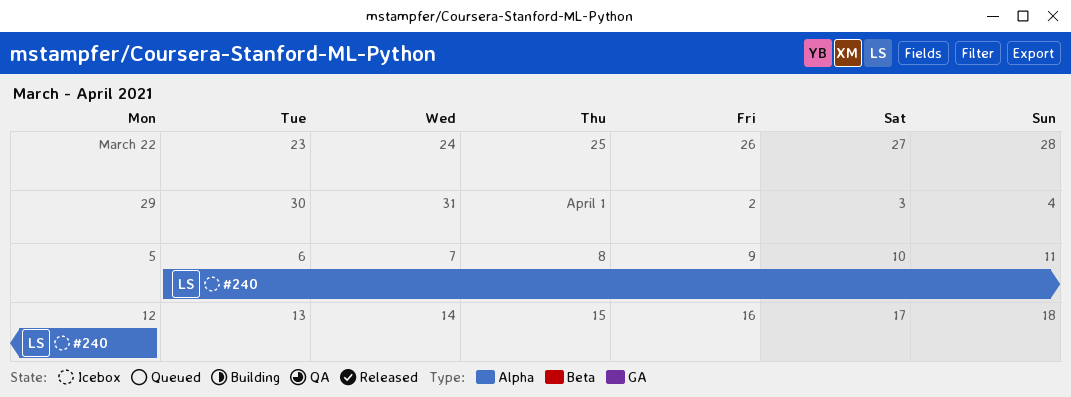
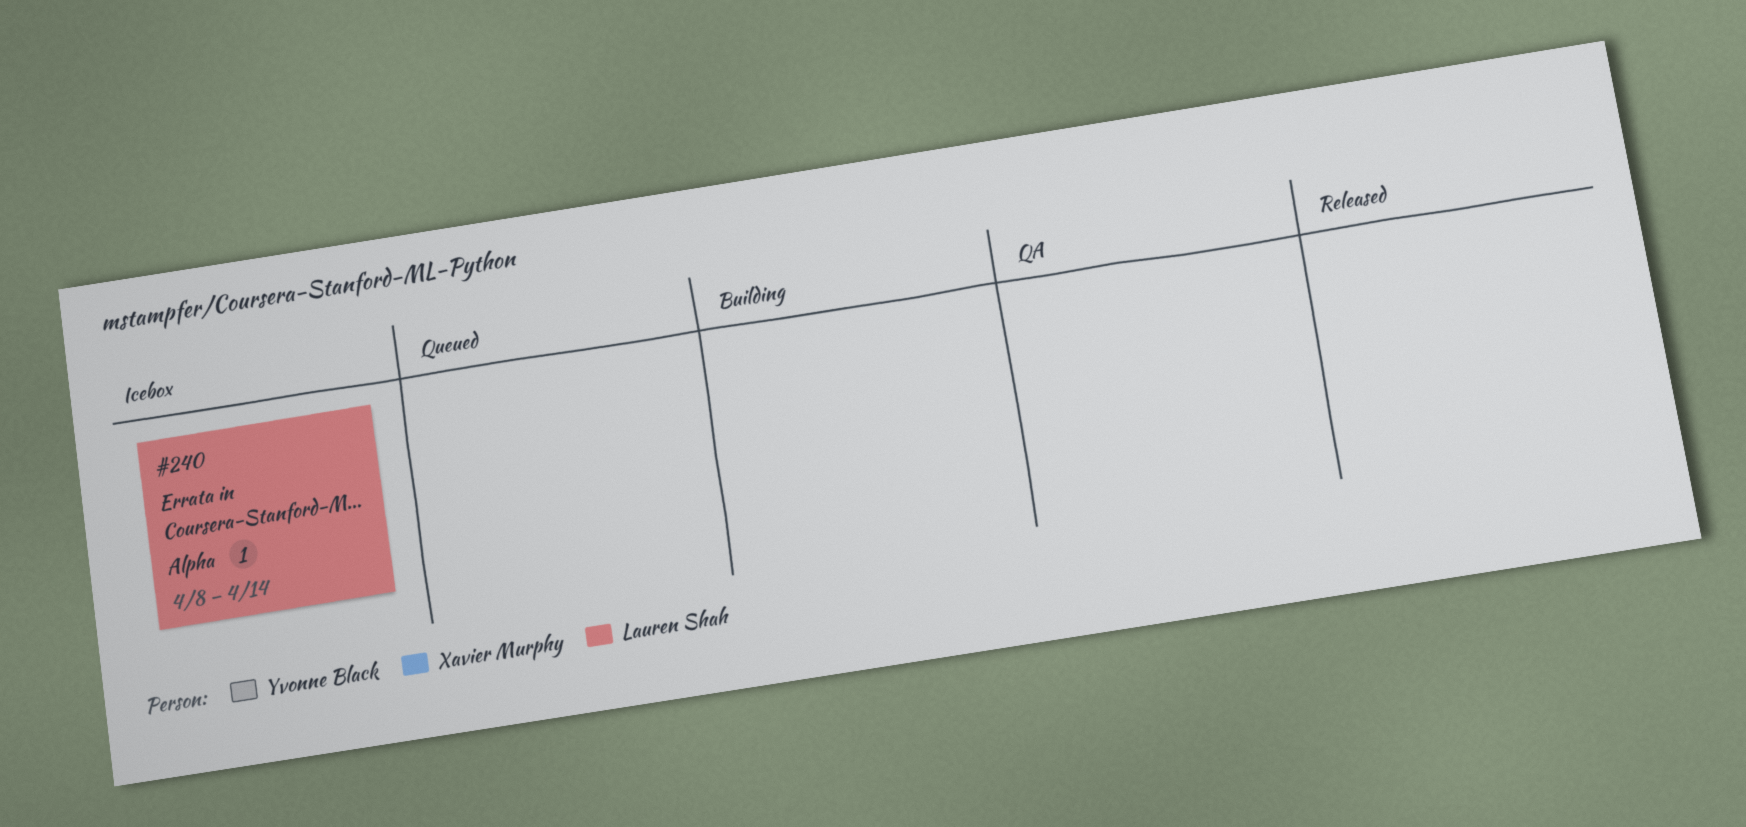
#240, start: Apr 6 -> Apr 8
#240, due: Apr 12 -> Apr 14

